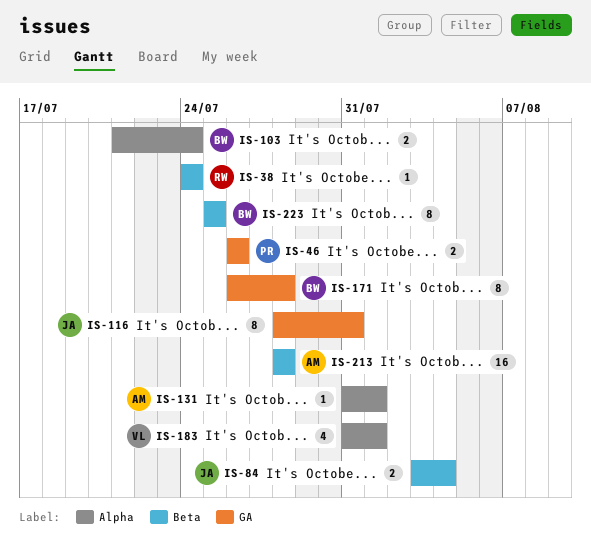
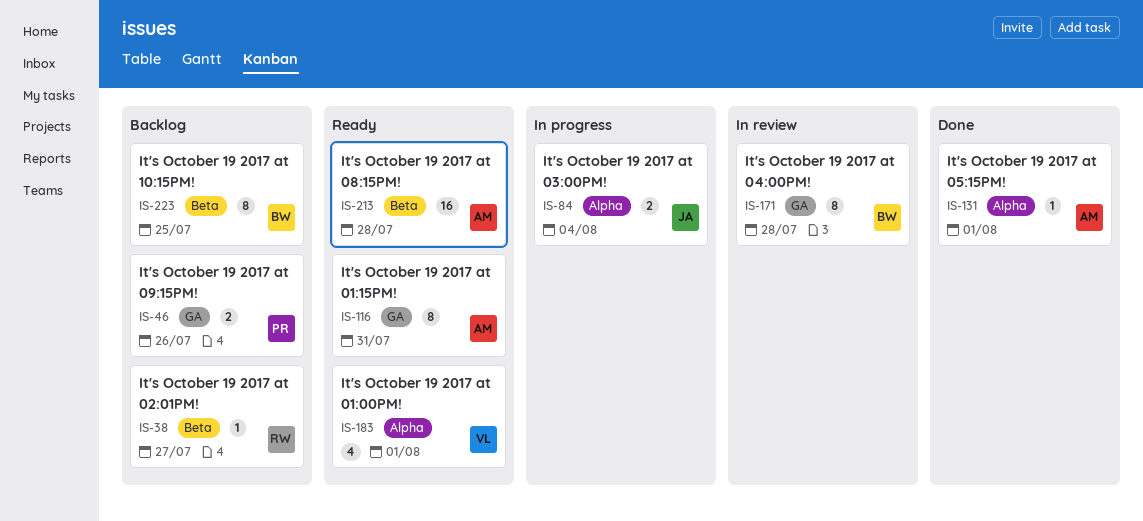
IS-38, due: Jul 24 -> Jul 27
IS-84, label: Beta -> Alpha
IS-103: present -> none
IS-116, owner: JA -> AM

